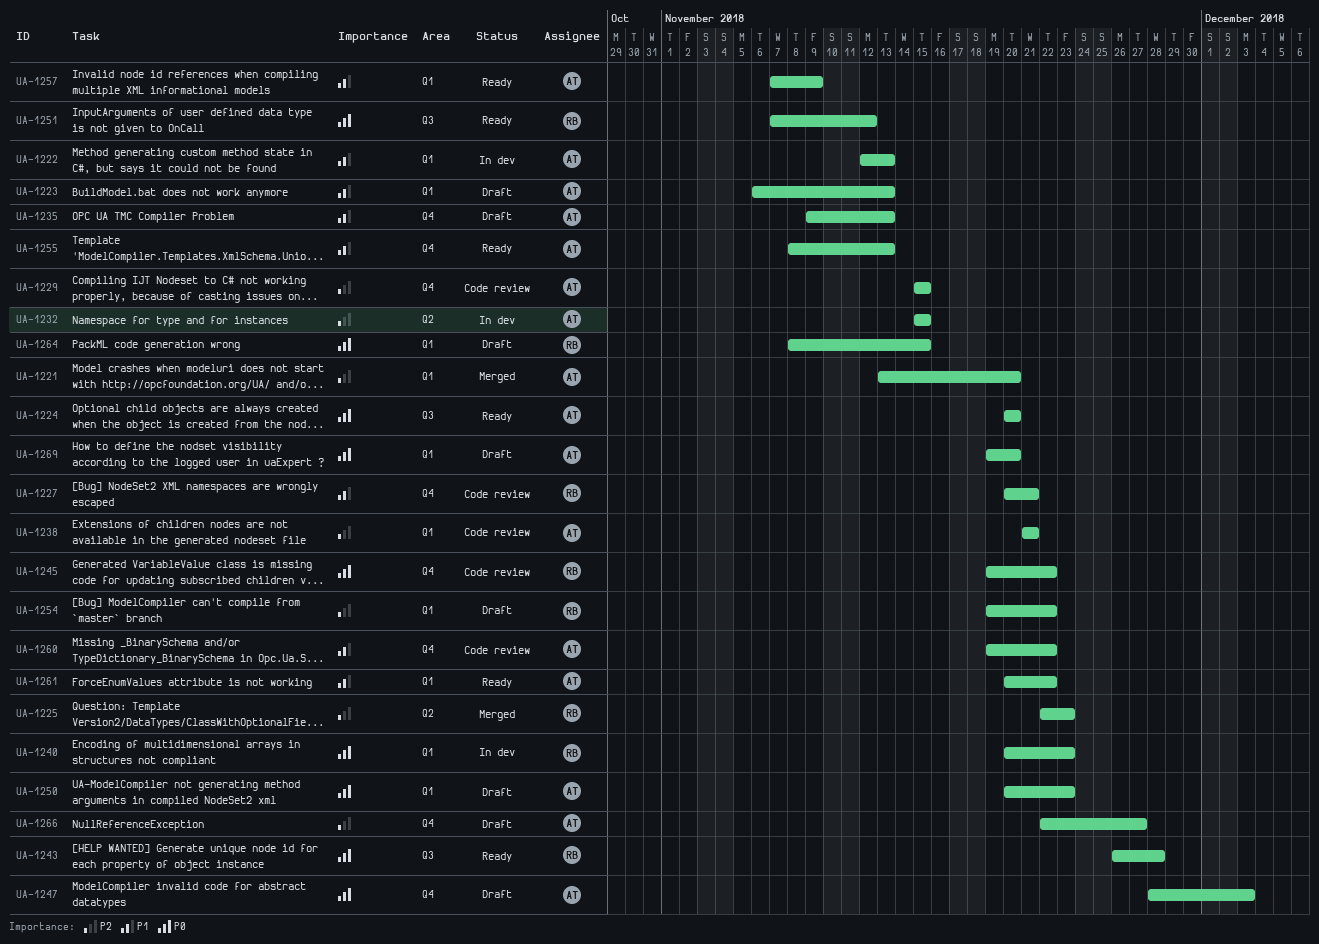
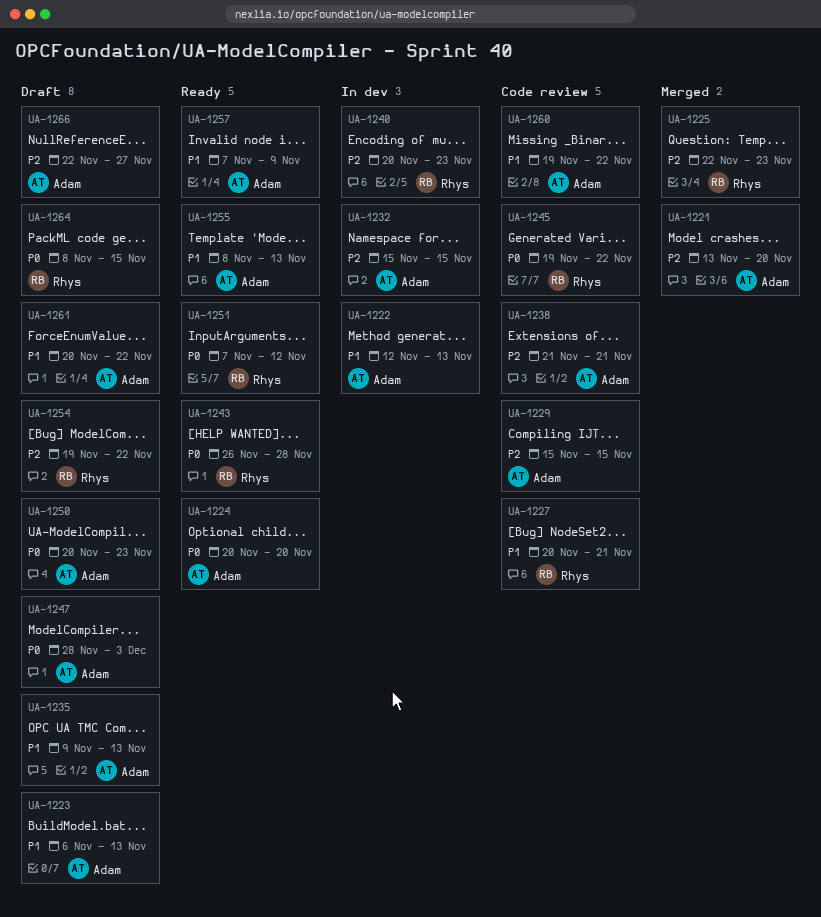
UA-1240, priority: P0 -> P2
UA-1261, status: Ready -> Draft
UA-1269: present -> none

